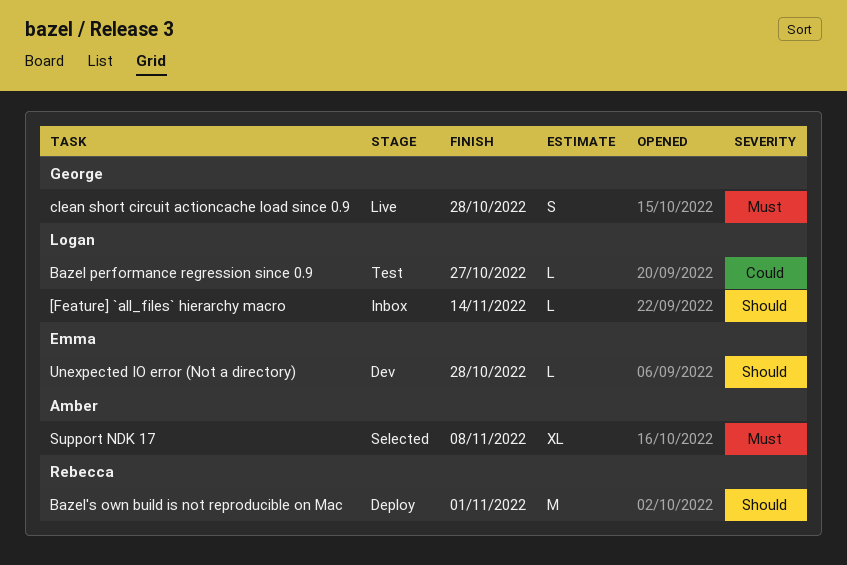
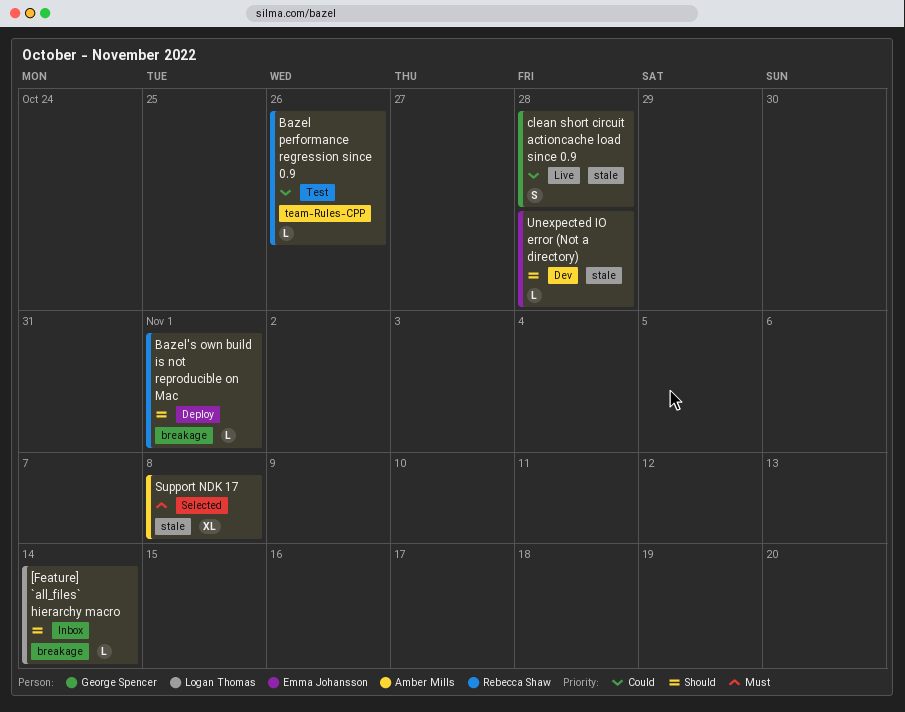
Bazel performance regression since 0.9, owner: Logan Thomas -> Rebecca Shaw
Bazel performance regression since 0.9, due: Oct 27 -> Oct 26
Bazel's own build is not reproducible on Mac, estimate: M -> L
clean short circuit actioncache load since 0.9, priority: Must -> Could

